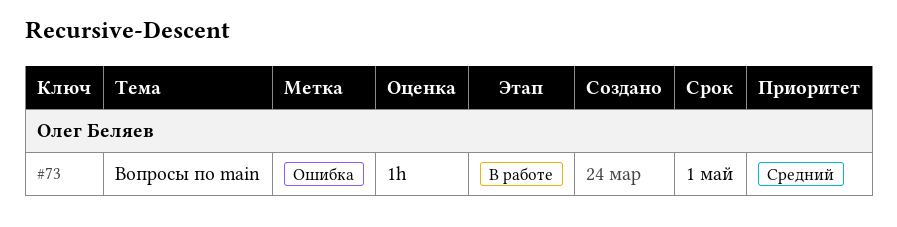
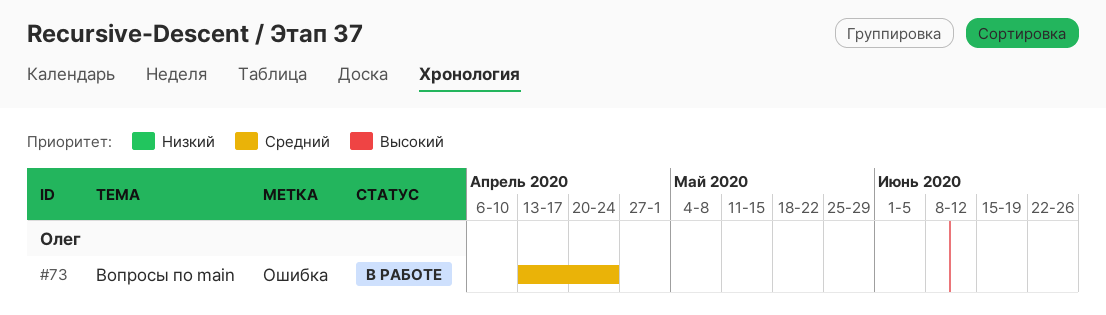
#73, due: May 1 -> Apr 24

